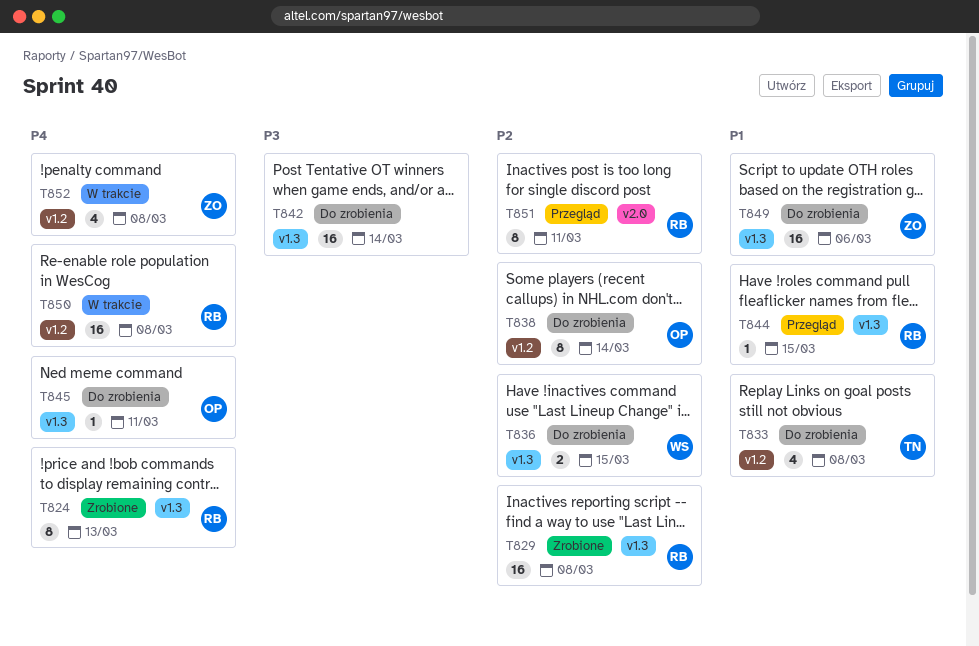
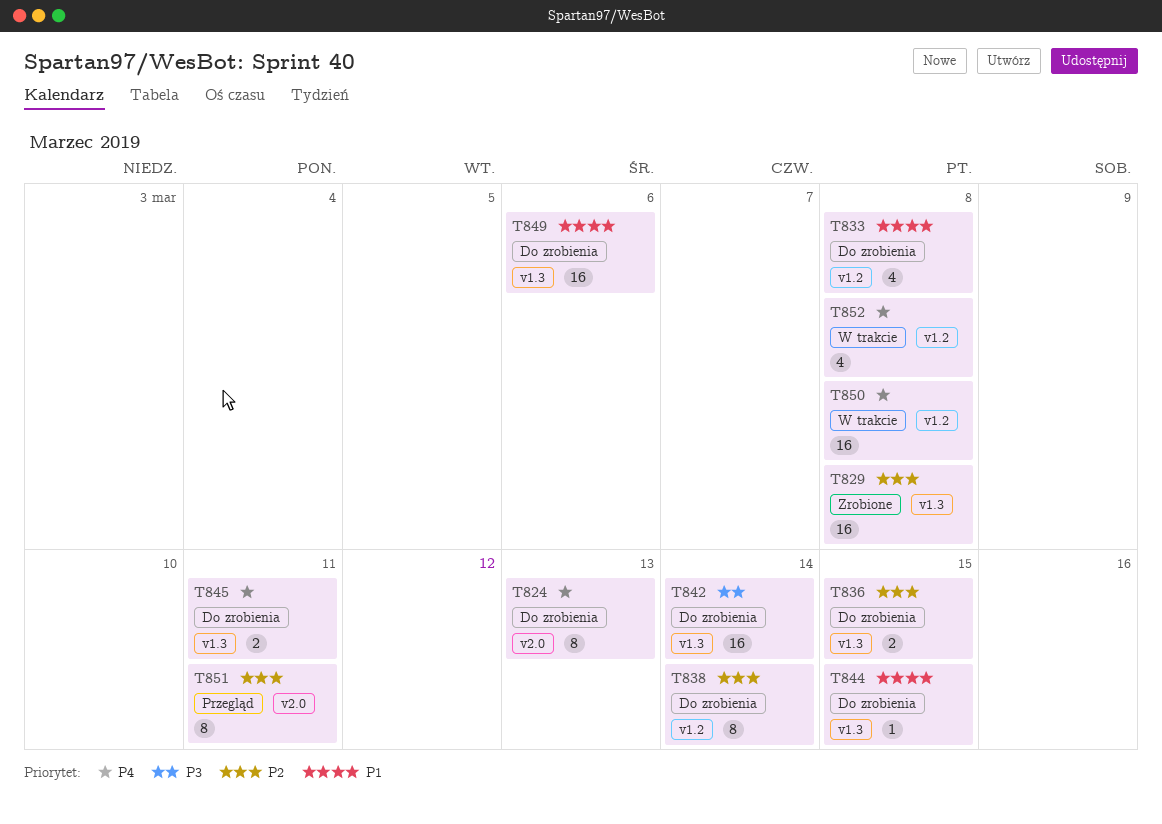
T824, status: Zrobione -> Do zrobienia
T824, label: v1.3 -> v2.0
T844, status: Przegląd -> Do zrobienia
T845, estimate: 1 -> 2

